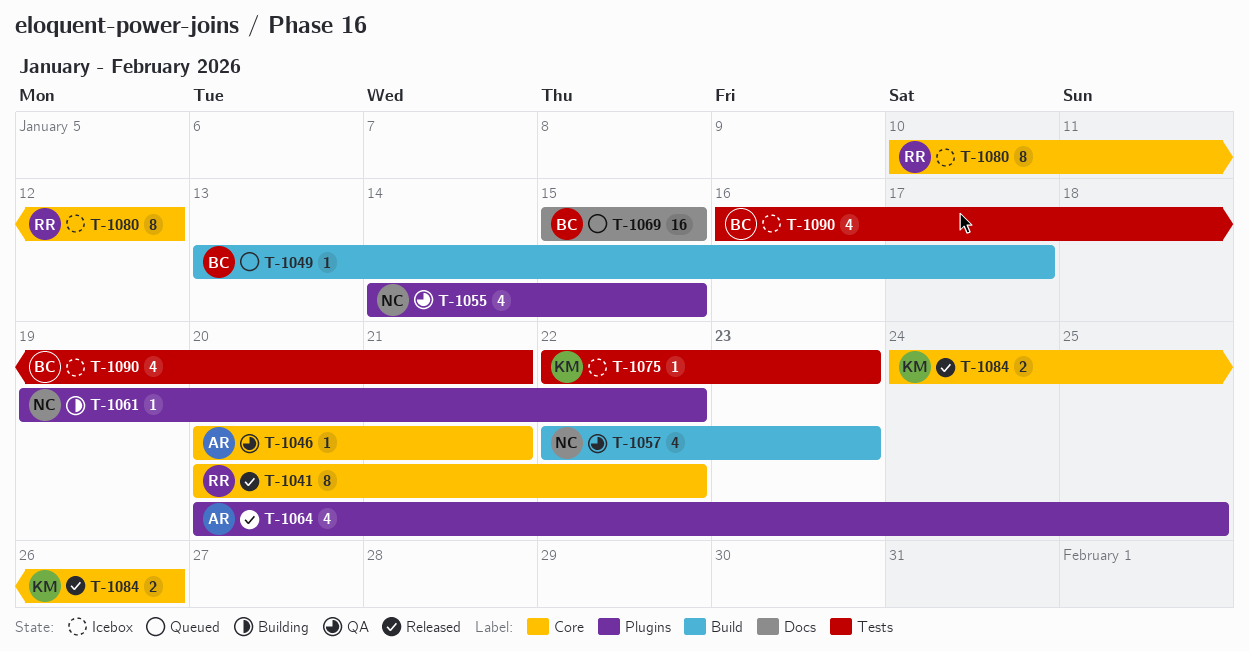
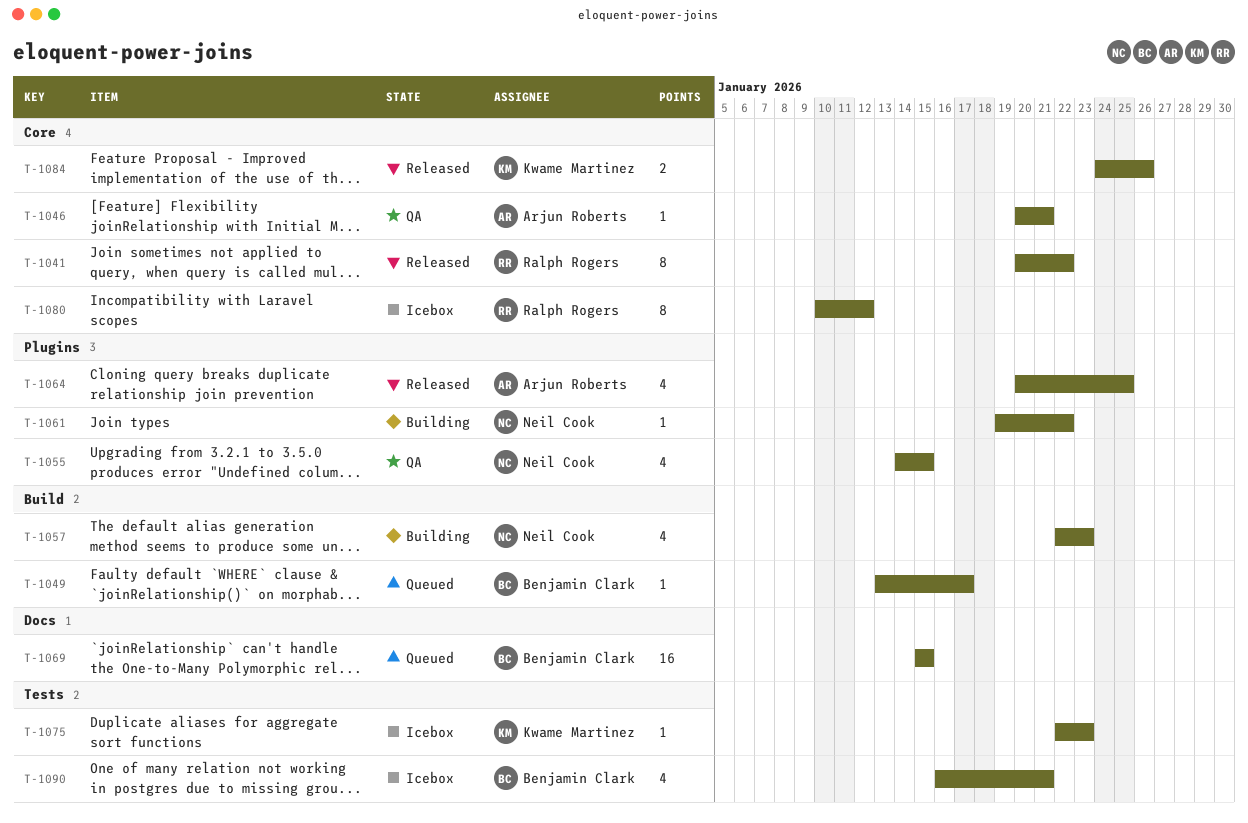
T-1057, status: QA -> Building

